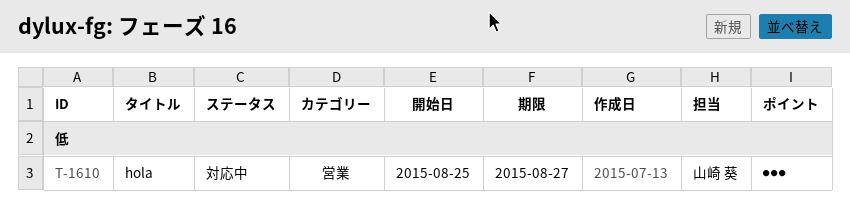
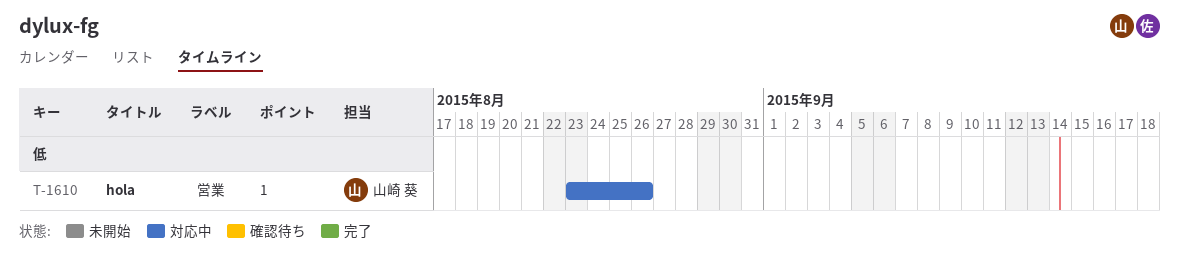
T-1610, estimate: 3 -> 1
T-1610, start: Aug 25 -> Aug 23
T-1610, due: Aug 27 -> Aug 26

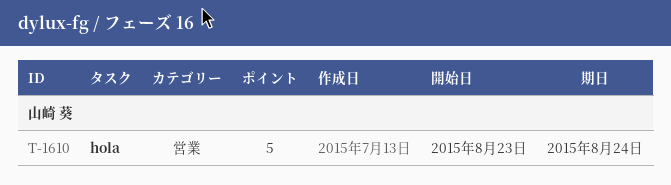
T-1610, estimate: 1 -> 5
T-1610, due: Aug 26 -> Aug 24

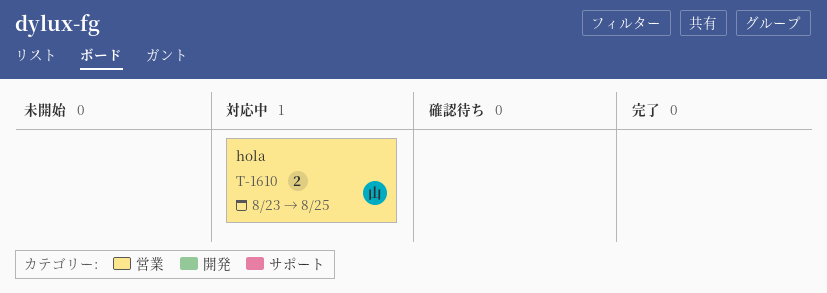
T-1610, estimate: 5 -> 2
T-1610, due: Aug 24 -> Aug 25

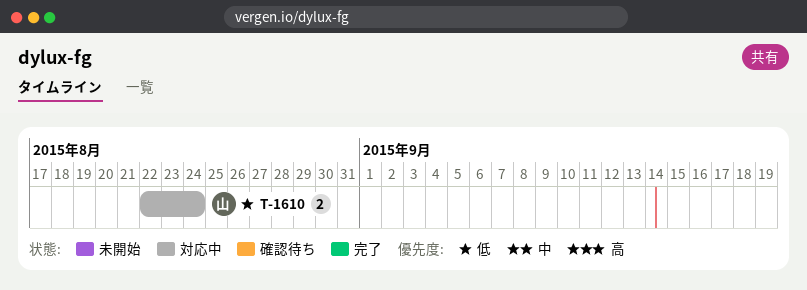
T-1610, start: Aug 23 -> Aug 22
T-1610, due: Aug 25 -> Aug 24

